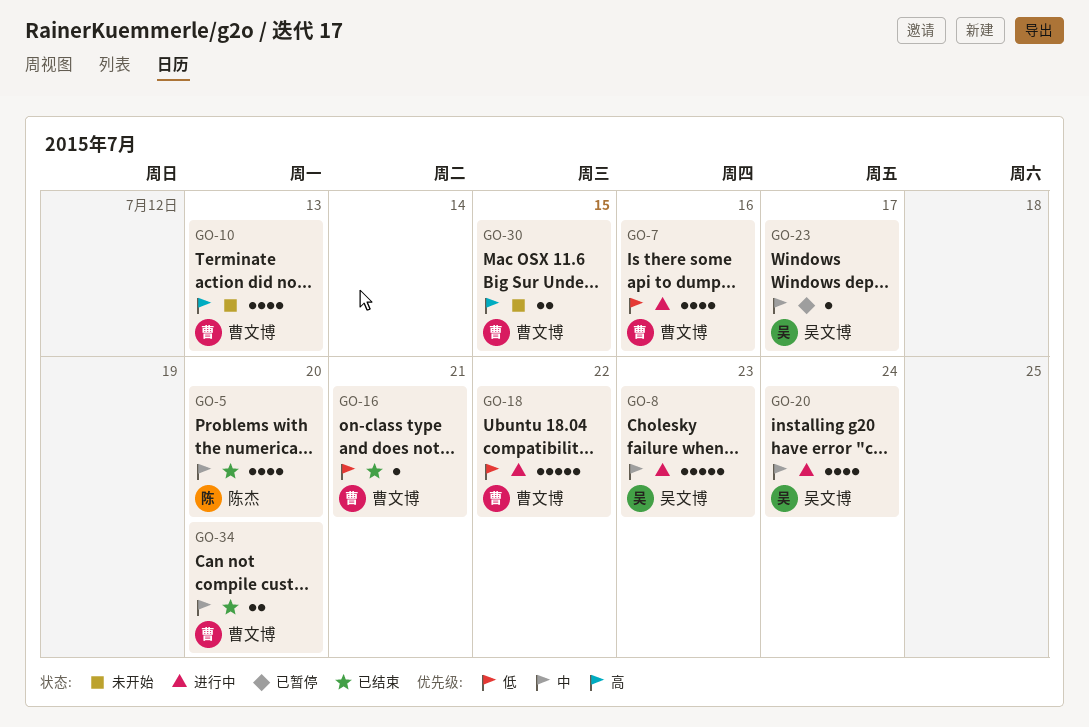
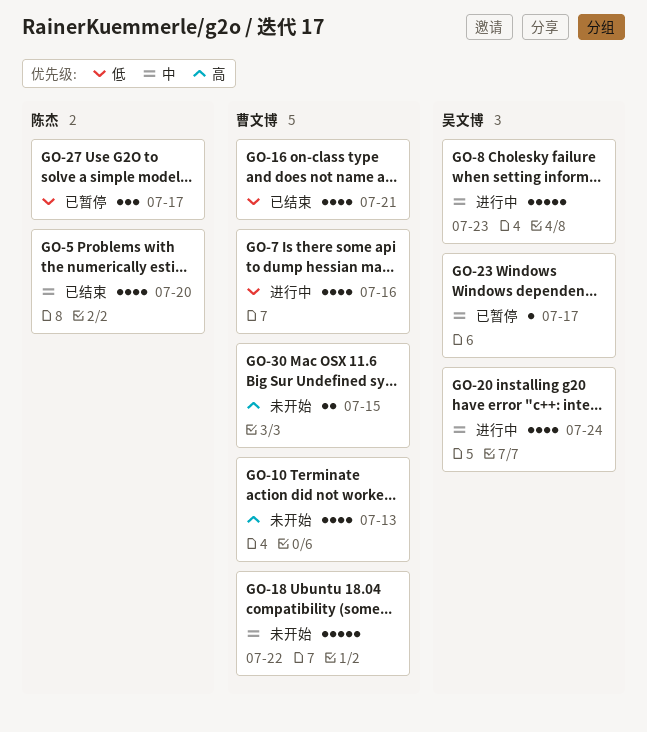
GO-16, estimate: 1 -> 4
GO-18, status: 进行中 -> 未开始
GO-18, priority: 低 -> 中
GO-27: none -> present
GO-34: present -> none

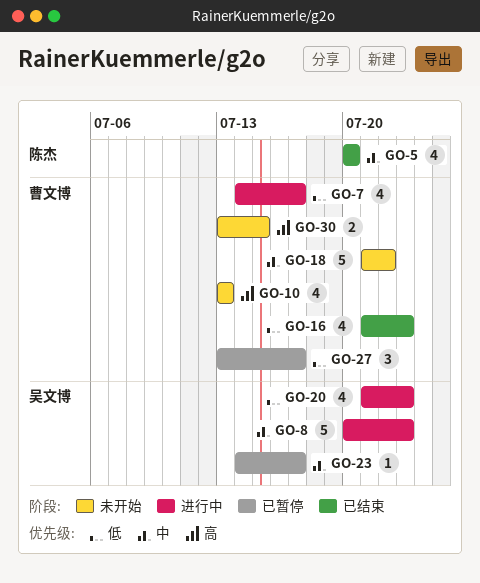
GO-7, due: Jul 16 -> Jul 17
GO-16, due: Jul 21 -> Jul 23
GO-20, priority: 中 -> 低
GO-20, due: Jul 24 -> Jul 23
GO-27, owner: 陈杰 -> 曹文博

